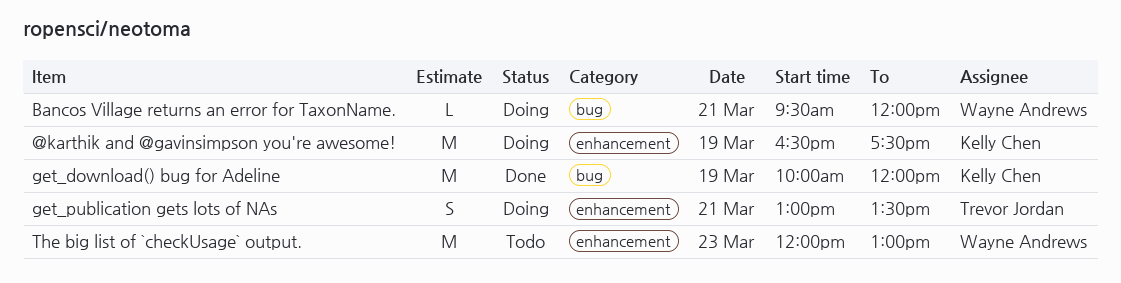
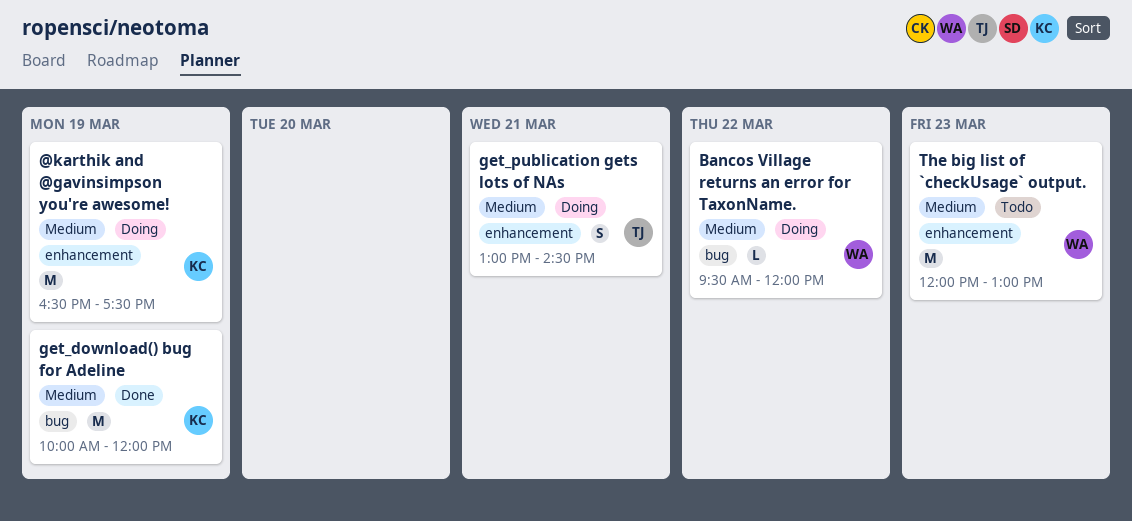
Bancos Village returns an error for TaxonName., day: Mar 21 -> Mar 22
get_publication gets lots of NAs, ends: 13:30 -> 14:30

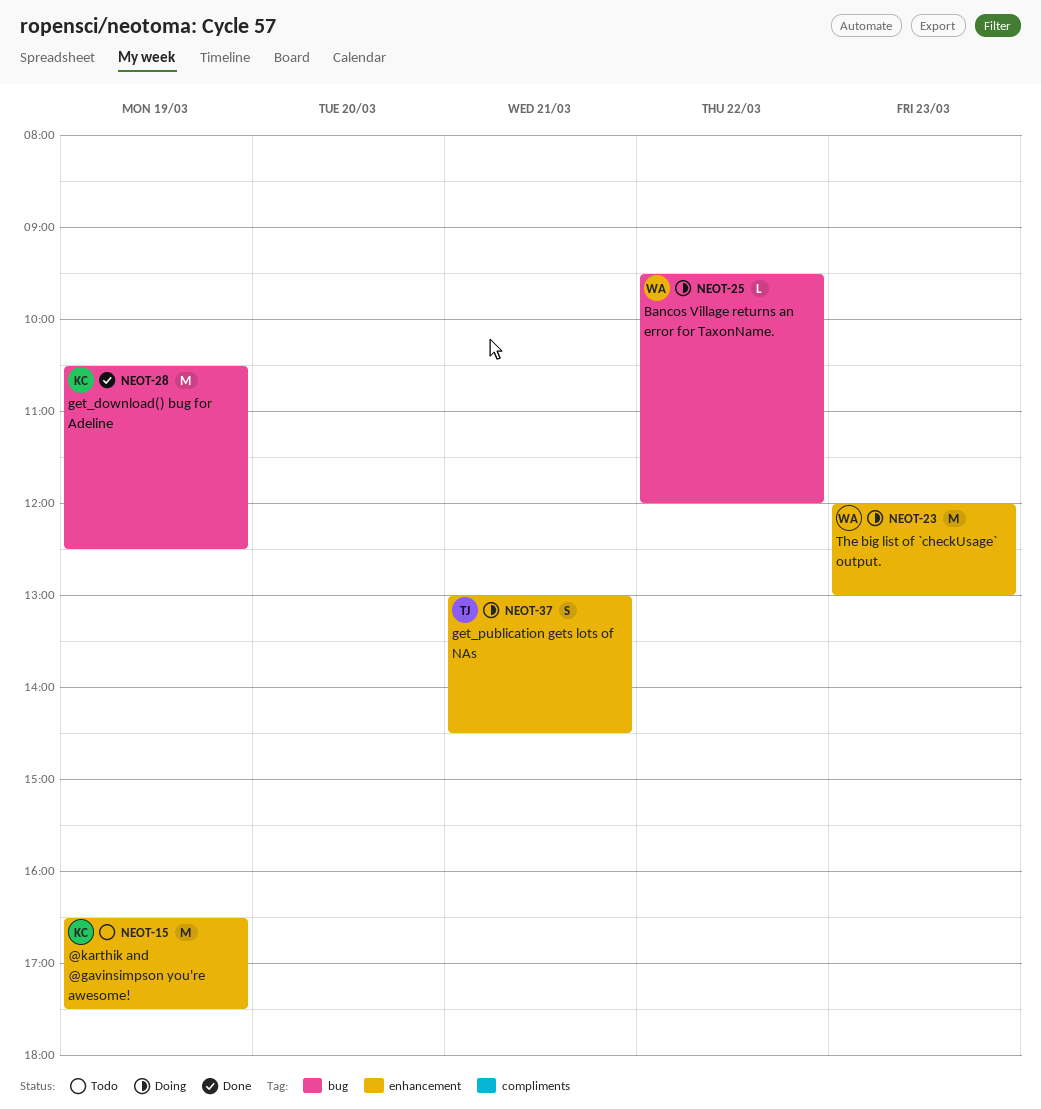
@karthik and @gavinsimpson you're awesome!, status: Doing -> Todo
get_download() bug for Adeline, begins: 10:00 -> 10:30
get_download() bug for Adeline, ends: 12:00 -> 12:30
The big list of `checkUsage` output., status: Todo -> Doing

